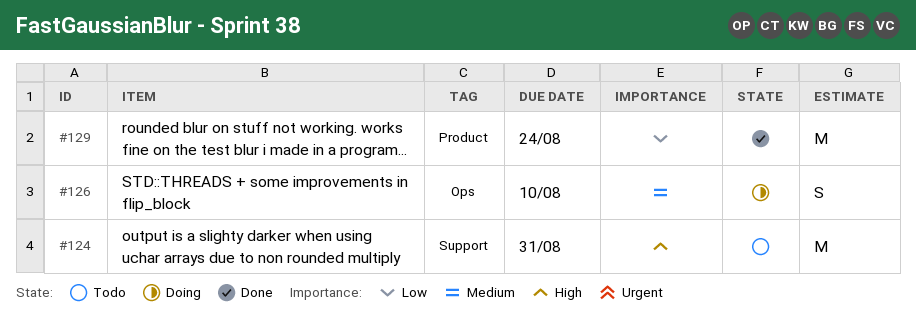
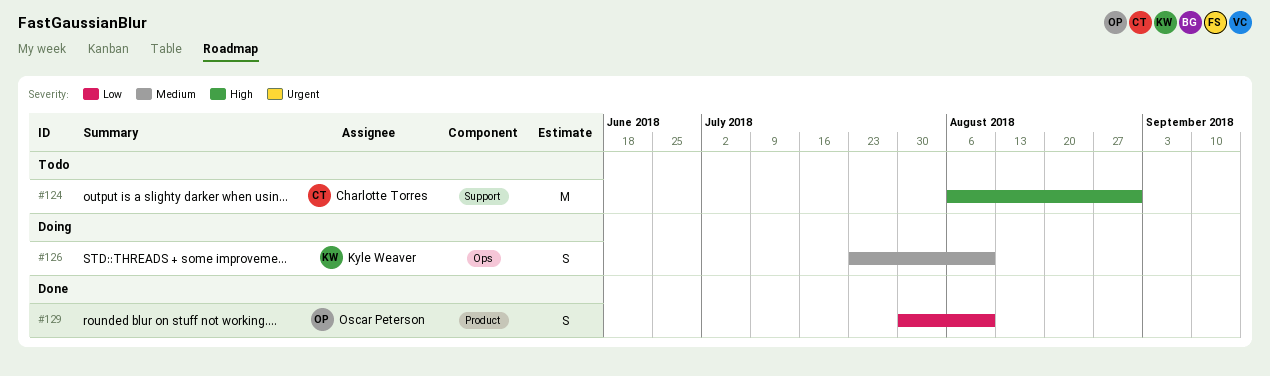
#129, estimate: M -> S
#129, due: Aug 24 -> Aug 10

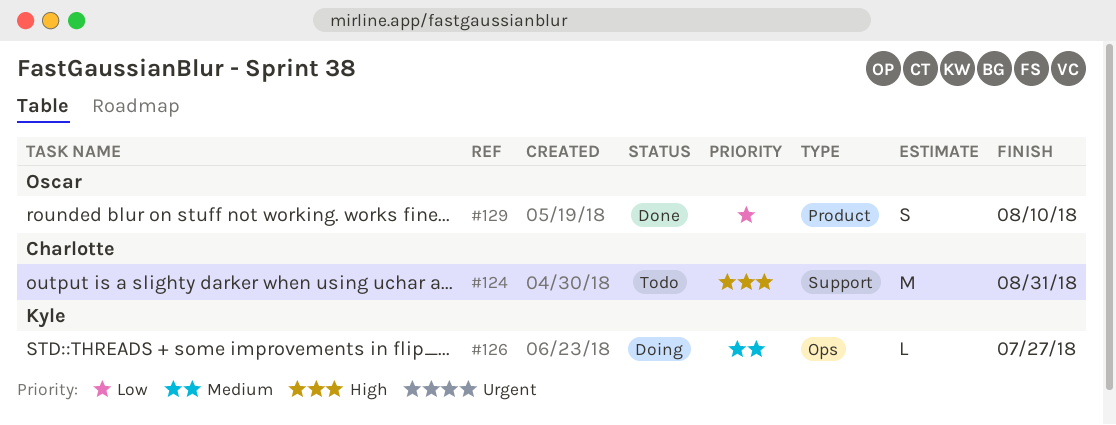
#126, estimate: S -> L
#126, due: Aug 10 -> Jul 27

